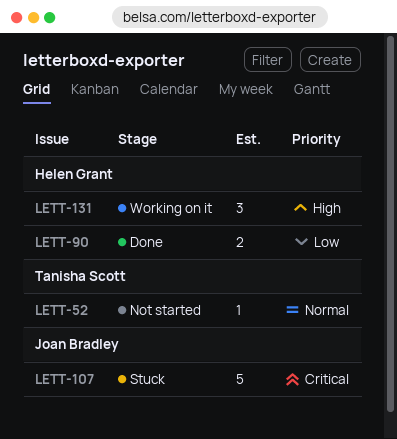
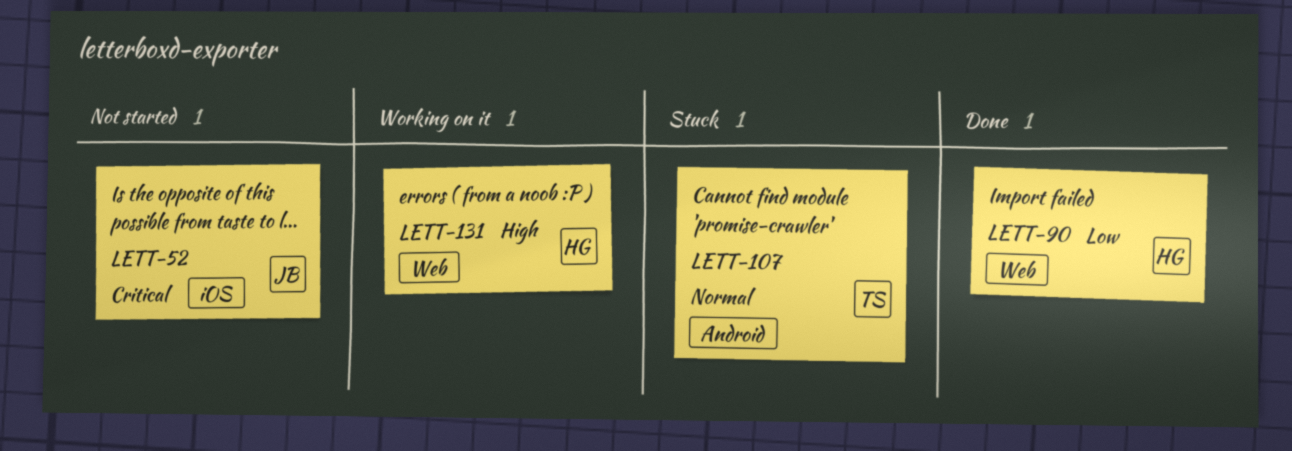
LETT-52, owner: Tanisha Scott -> Joan Bradley
LETT-52, priority: Normal -> Critical
LETT-107, owner: Joan Bradley -> Tanisha Scott
LETT-107, priority: Critical -> Normal

